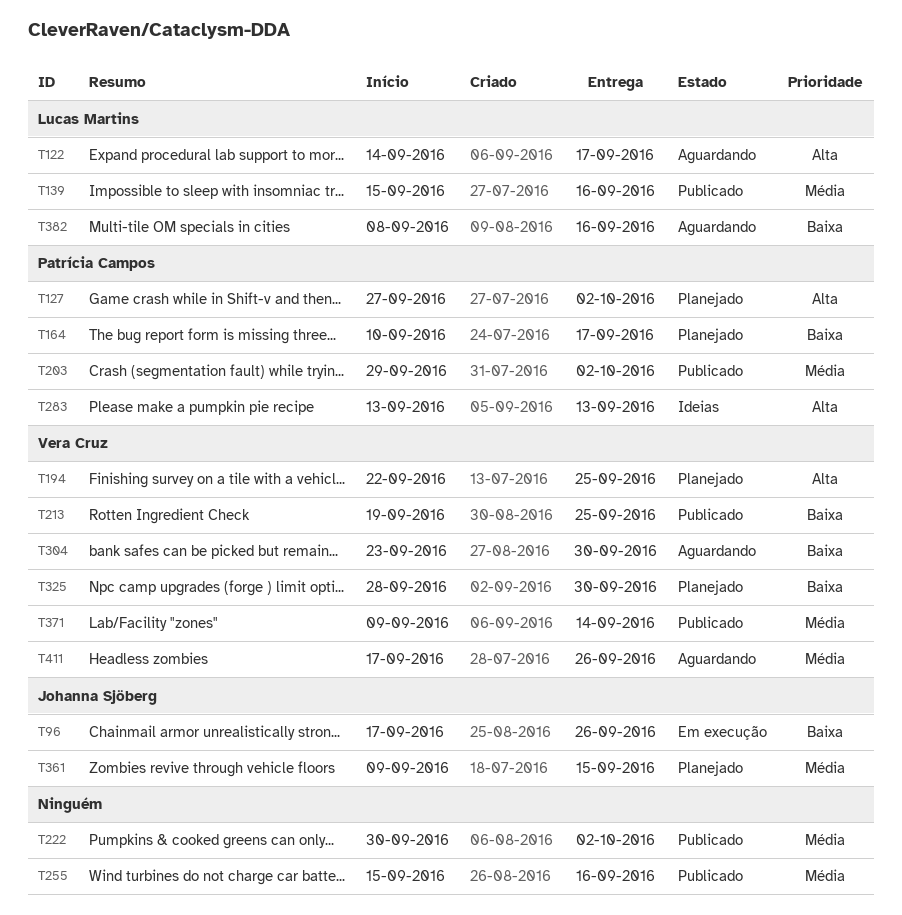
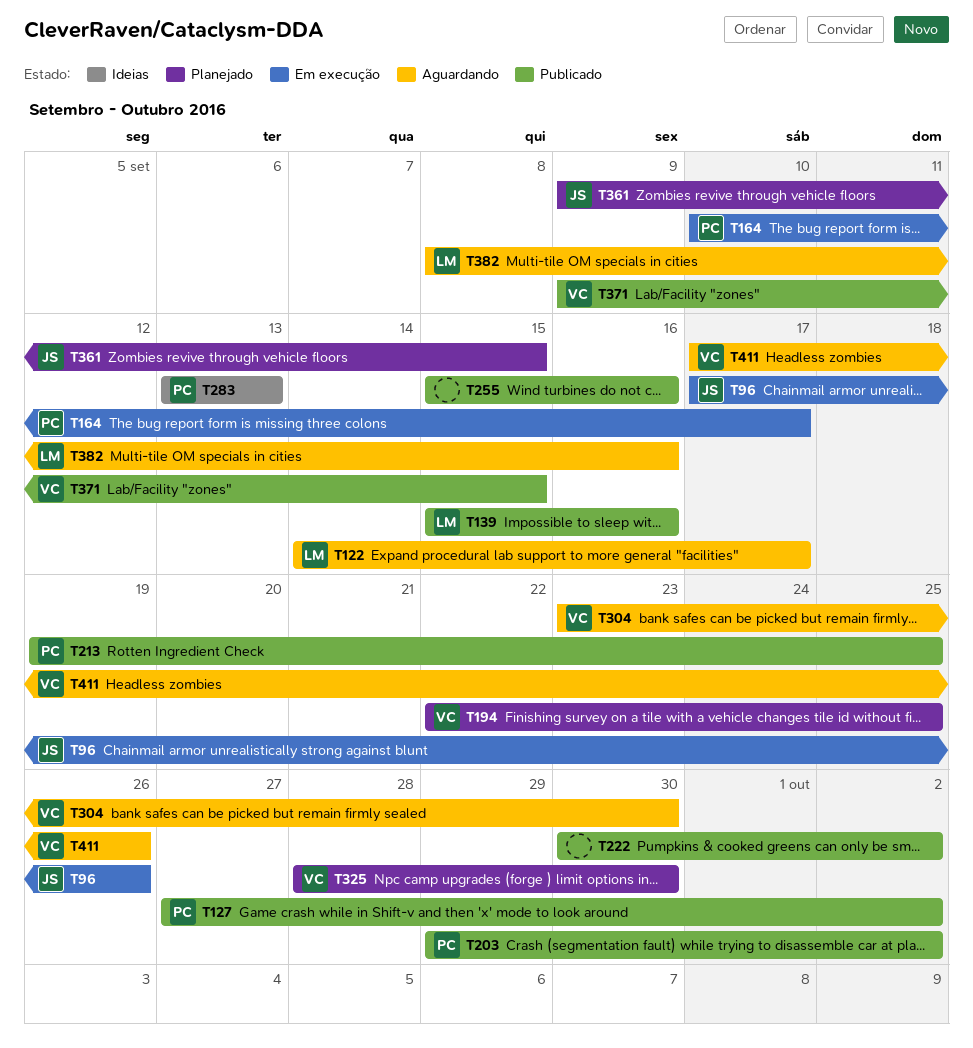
T127, status: Planejado -> Publicado
T164, status: Planejado -> Em execução
T213, owner: Vera Cruz -> Patrícia Campos
T371, due: Sep 14 -> Sep 15

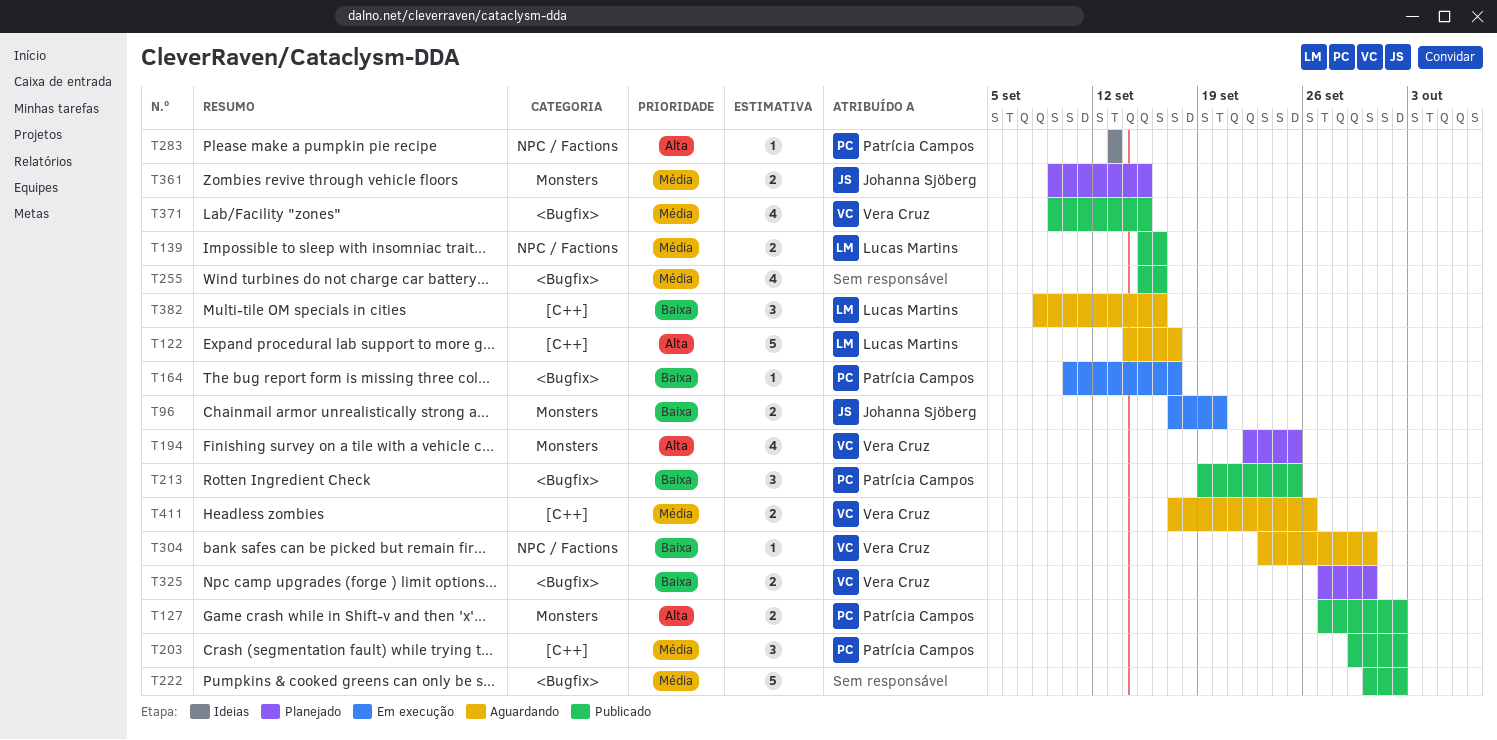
T96, due: Sep 26 -> Sep 20
T325, start: Sep 28 -> Sep 27

